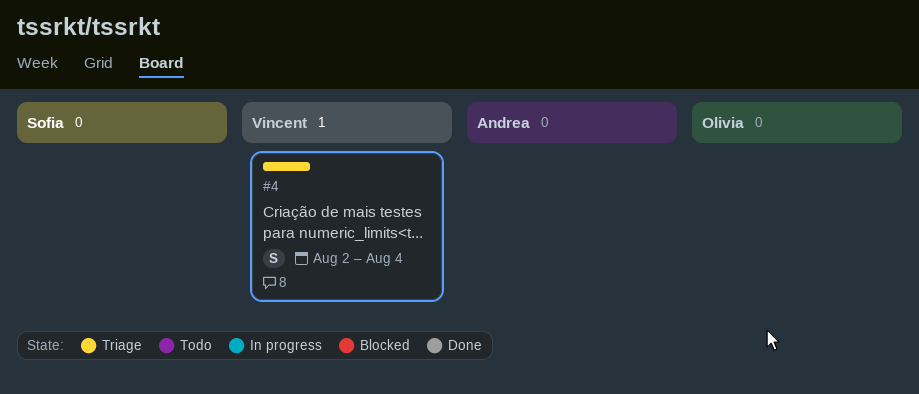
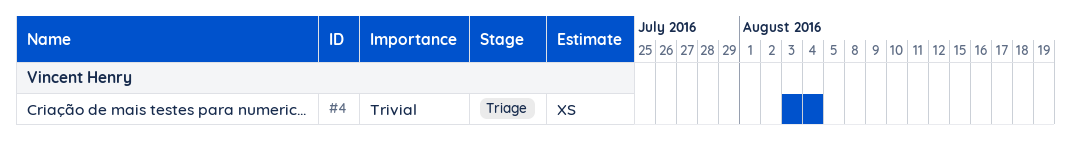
#4, estimate: S -> XS
#4, start: Aug 2 -> Aug 3

